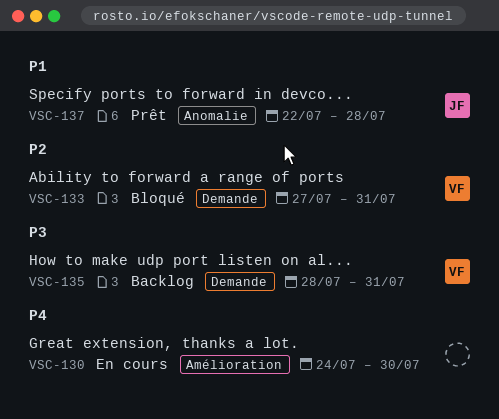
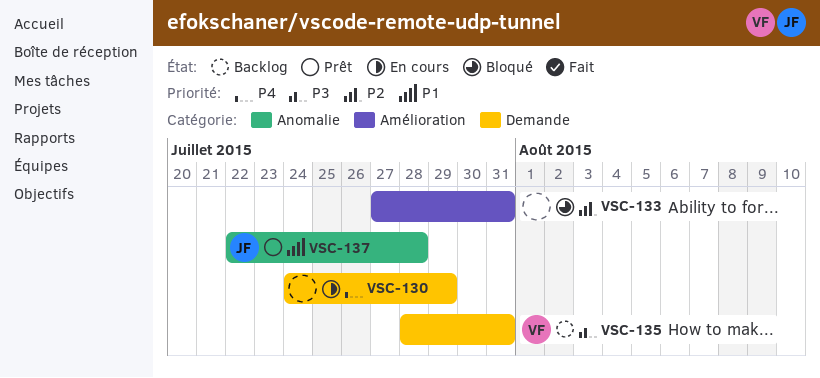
VSC-130, label: Amélioration -> Demande
VSC-130, due: Jul 30 -> Jul 29
VSC-133, owner: VF -> none
VSC-133, label: Demande -> Amélioration

